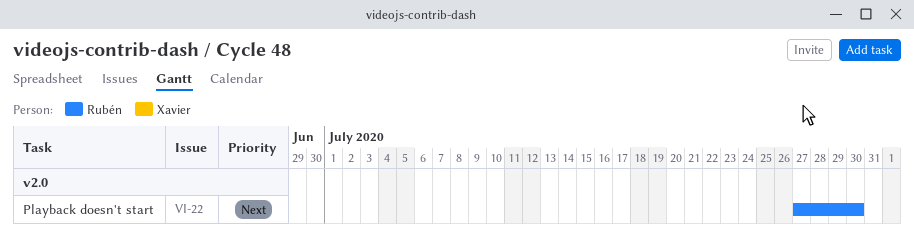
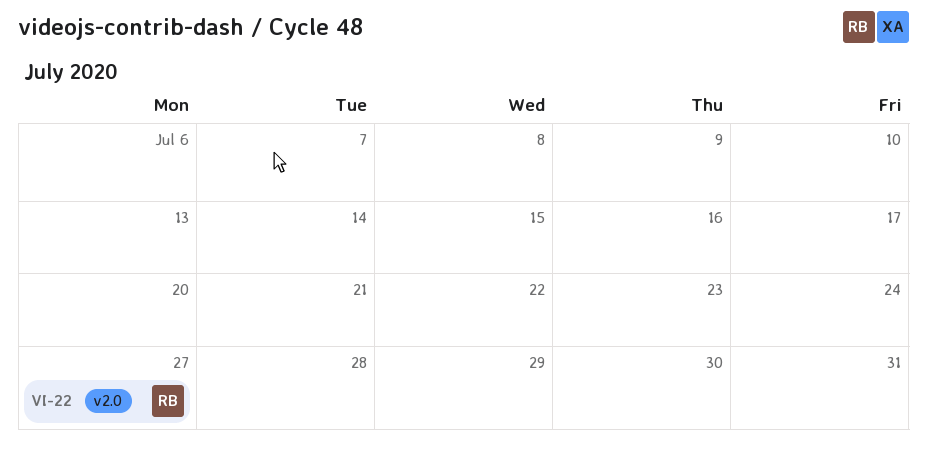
VI-22, due: Jul 30 -> Jul 27

